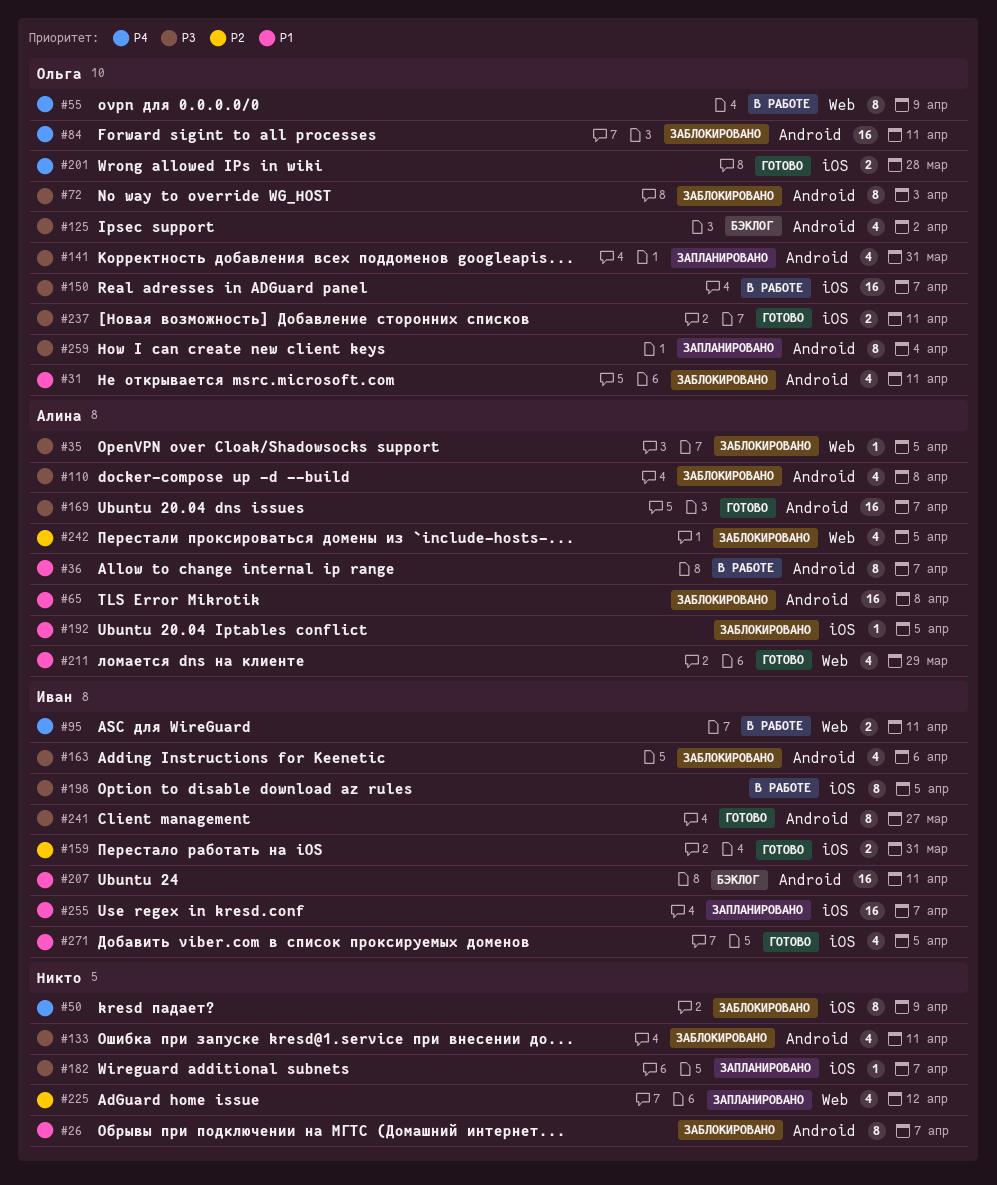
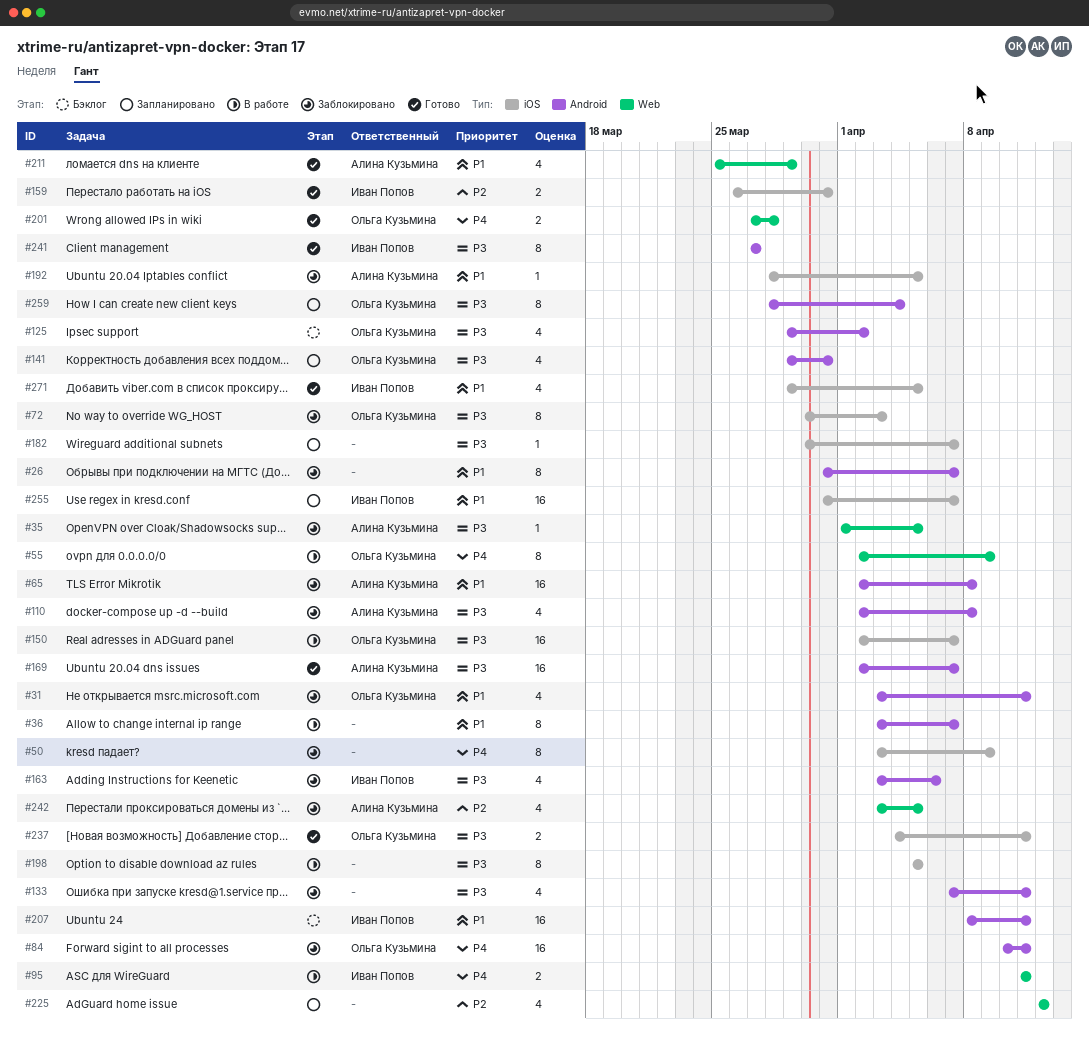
#36, owner: Алина Кузьмина -> none
#72, label: Android -> iOS
#198, owner: Иван Попов -> none
#201, label: iOS -> Web

